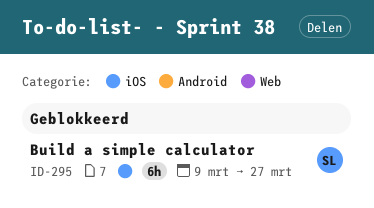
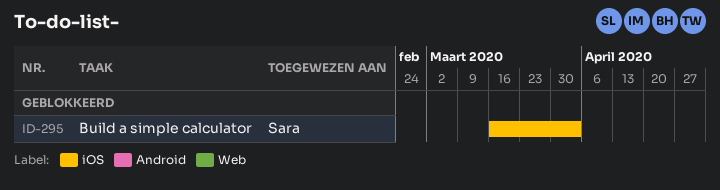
ID-295, start: Mar 9 -> Mar 16
ID-295, due: Mar 27 -> Apr 3

